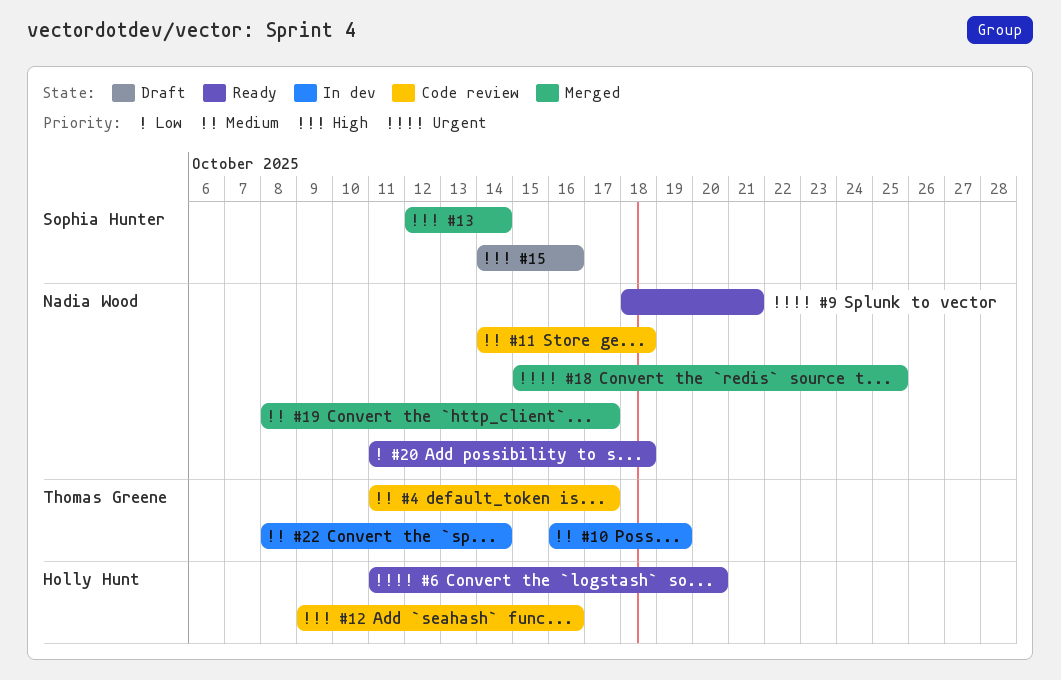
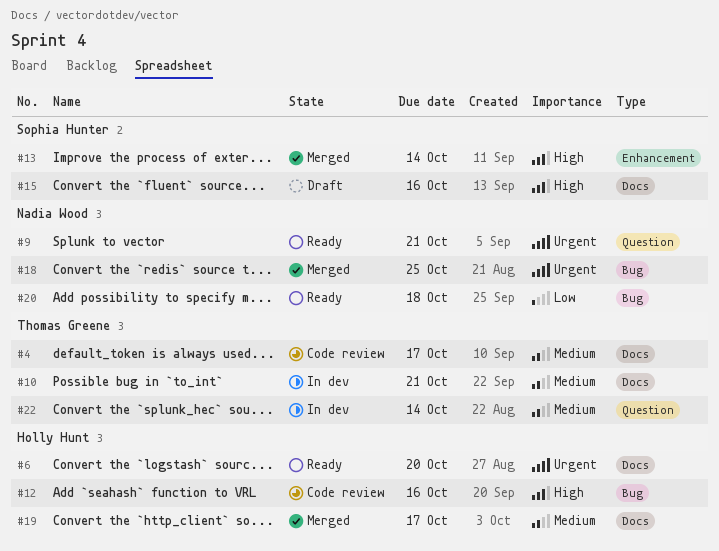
#10, due: Oct 19 -> Oct 21
#11: present -> none
#19, owner: Nadia Wood -> Holly Hunt

